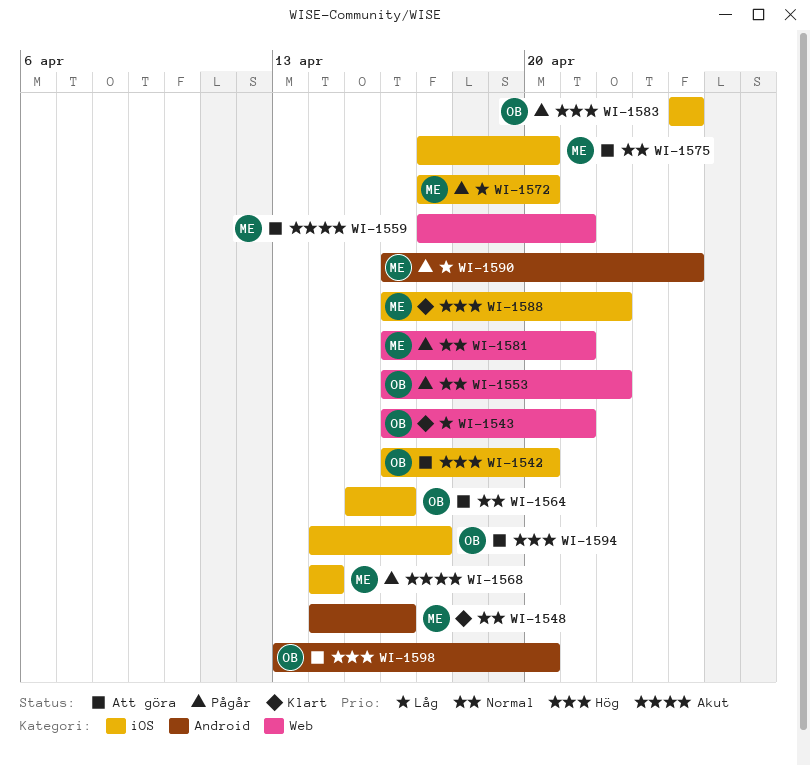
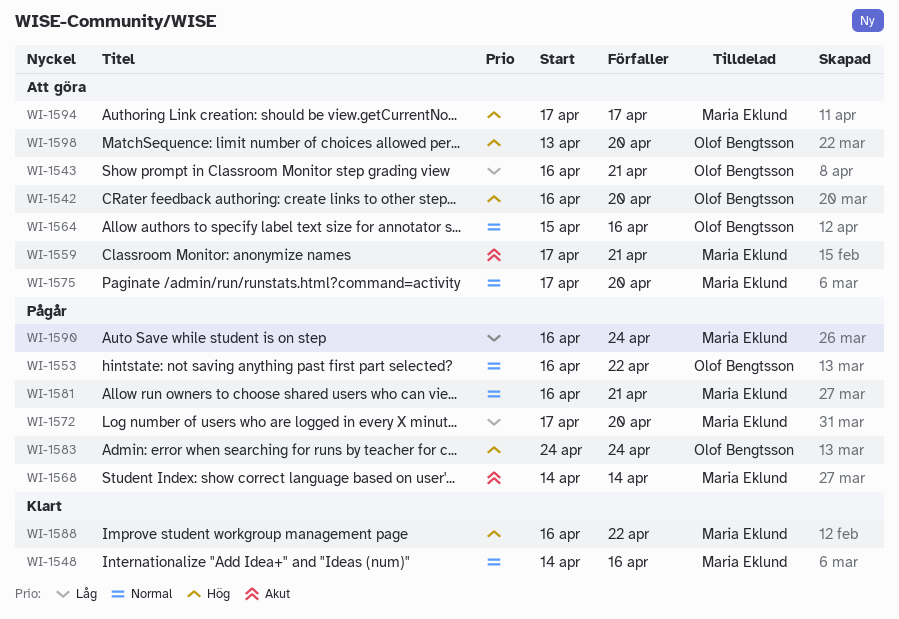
WI-1543, status: Klart -> Att göra
WI-1594, owner: Olof Bengtsson -> Maria Eklund
WI-1594, start: Apr 14 -> Apr 17

